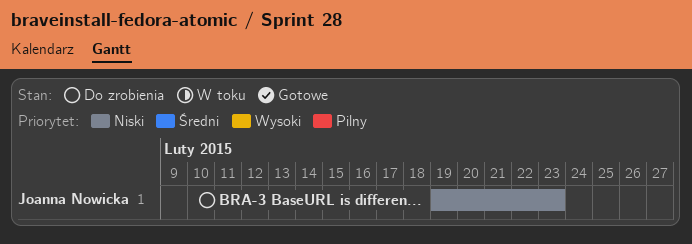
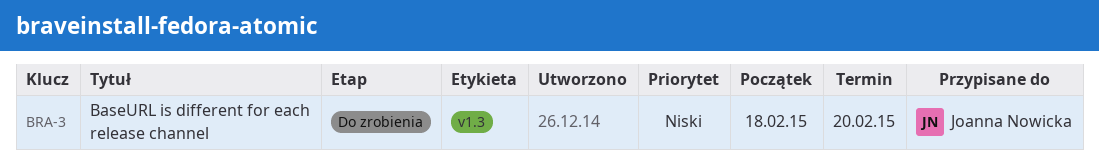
BRA-3, start: Feb 19 -> Feb 18
BRA-3, due: Feb 23 -> Feb 20

